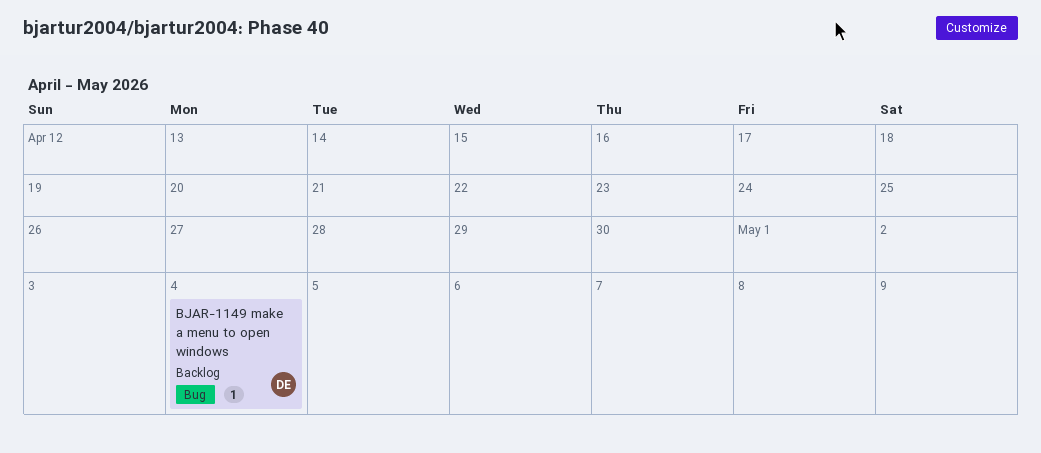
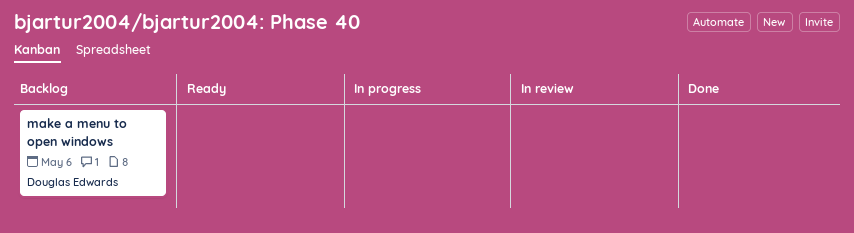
make a menu to open windows, due: May 4 -> May 6

